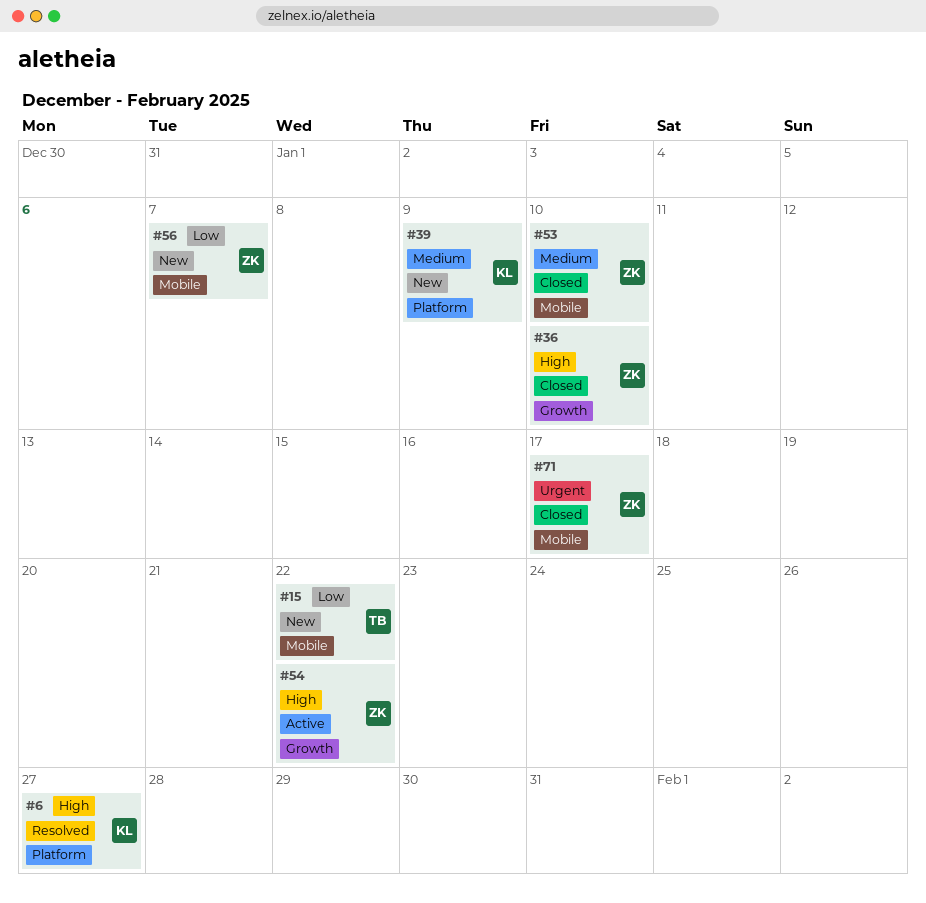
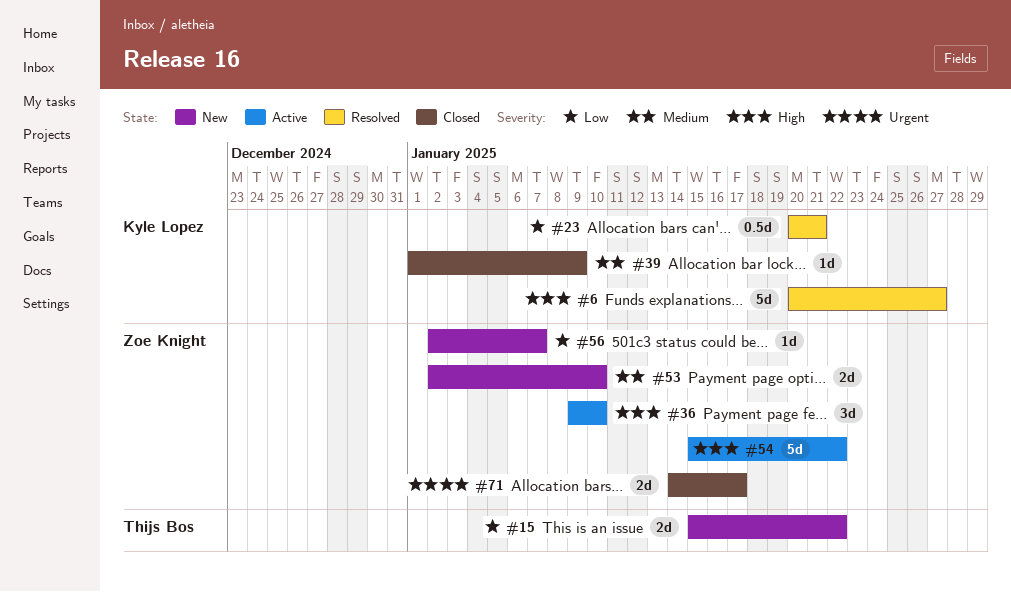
#23: none -> present
#36, status: Closed -> Active
#39, status: New -> Closed
#53, status: Closed -> New

